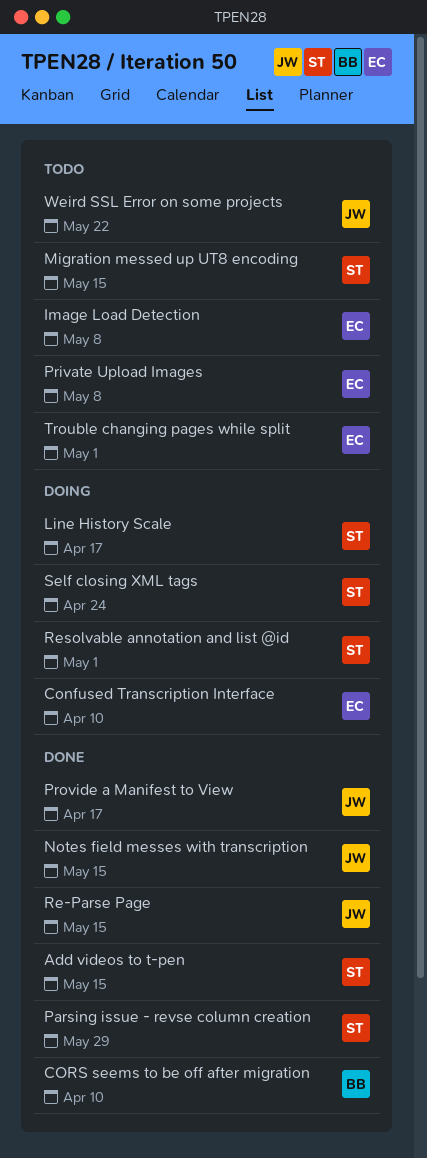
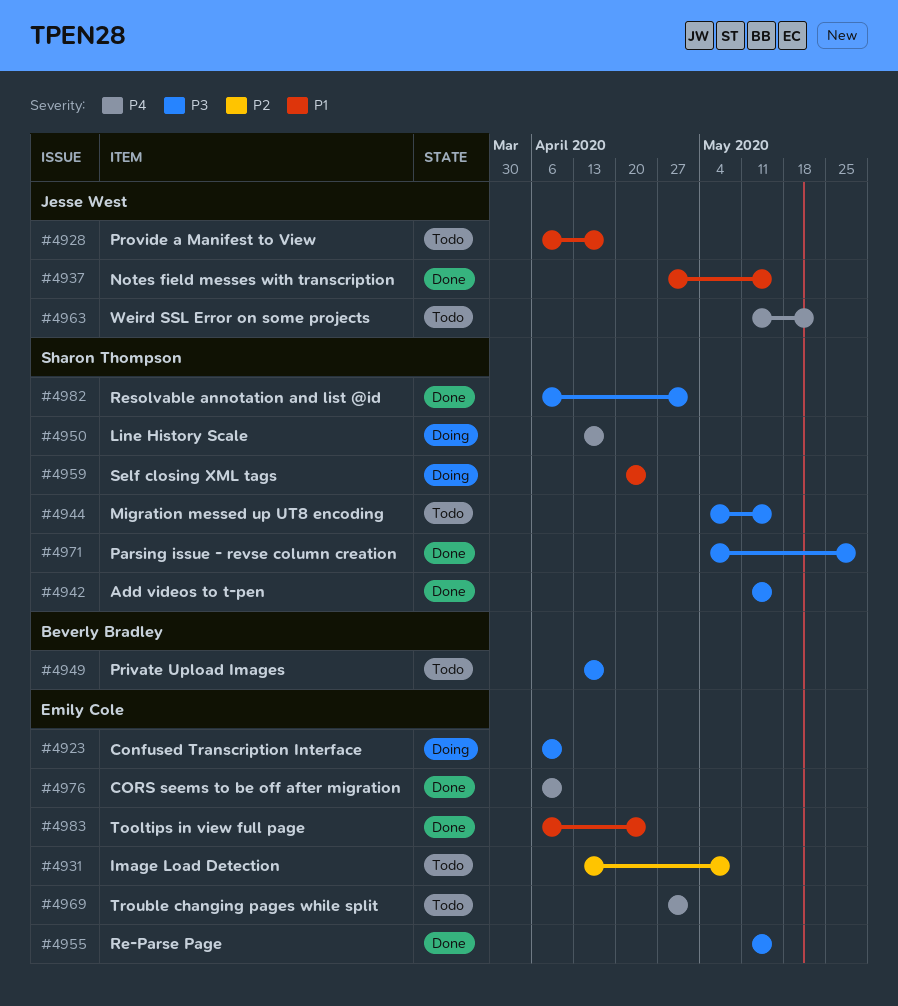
CORS seems to be off after migration, owner: Beverly Bradley -> Emily Cole
Private Upload Images, owner: Emily Cole -> Beverly Bradley
Private Upload Images, due: May 8 -> Apr 17
Provide a Manifest to View, status: Done -> Todo
Re-Parse Page, owner: Jesse West -> Emily Cole
Resolvable annotation and list @id, status: Doing -> Done
Tooltips in view full page: none -> present

